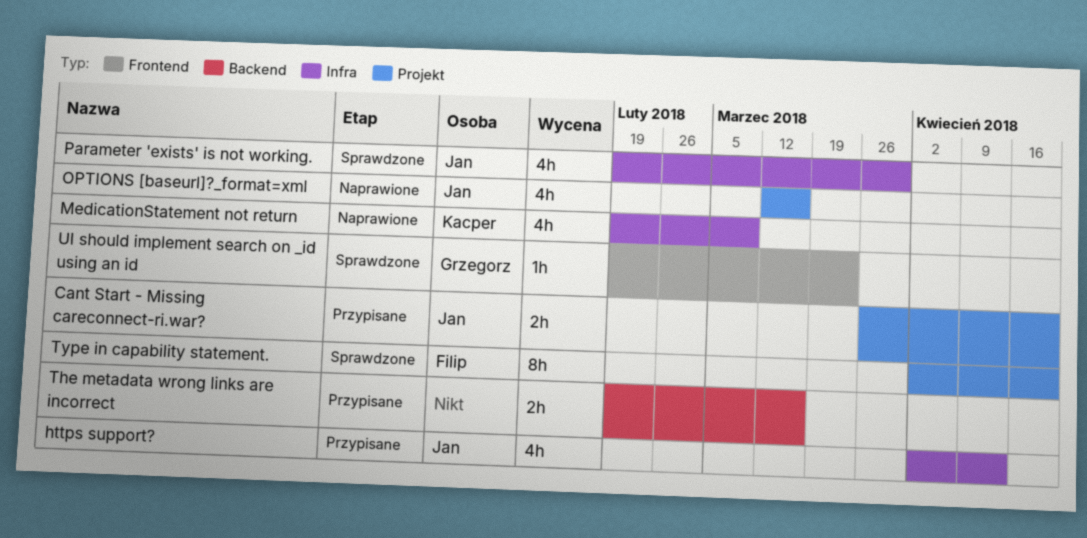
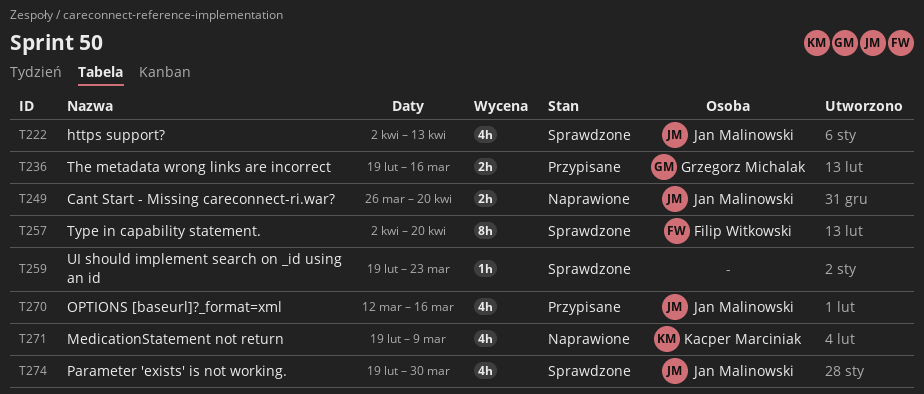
Cant Start - Missing careconnect-ri.war?, status: Przypisane -> Naprawione
https support?, status: Przypisane -> Sprawdzone
OPTIONS [baseurl]?_format=xml, status: Naprawione -> Przypisane
The metadata wrong links are incorrect, owner: none -> Grzegorz Michalak
UI should implement search on _id using an id, owner: Grzegorz Michalak -> none

